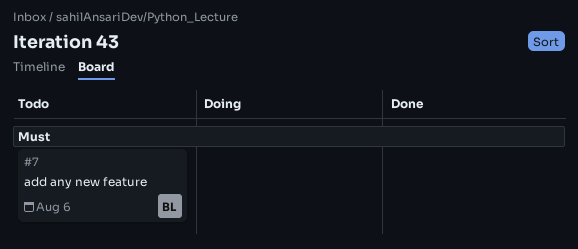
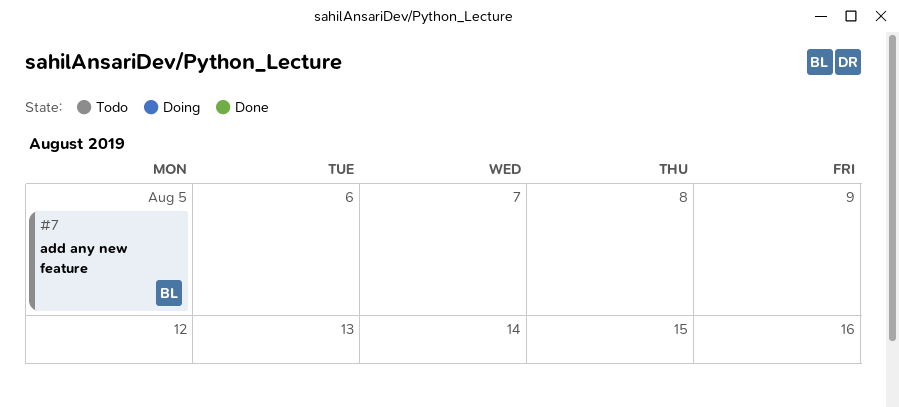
#7, due: Aug 6 -> Aug 5

